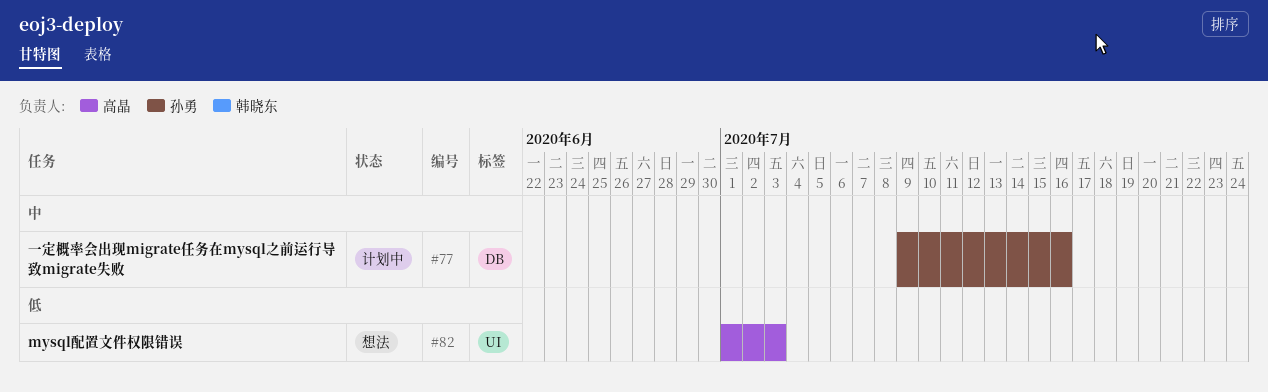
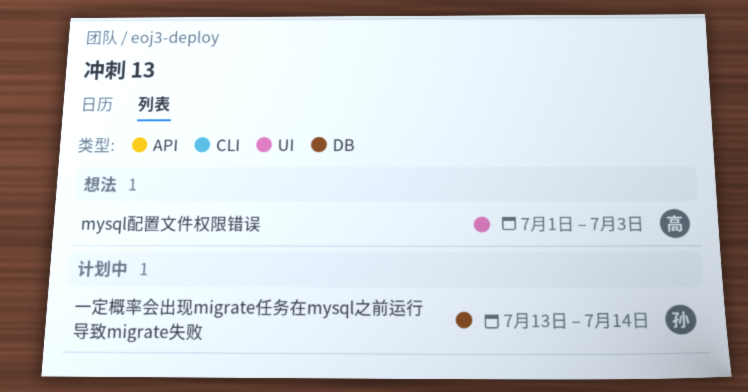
一定概率会出现migrate任务在mysql之前运行导致migrate失败, start: Jul 9 -> Jul 13
一定概率会出现migrate任务在mysql之前运行导致migrate失败, due: Jul 16 -> Jul 14

